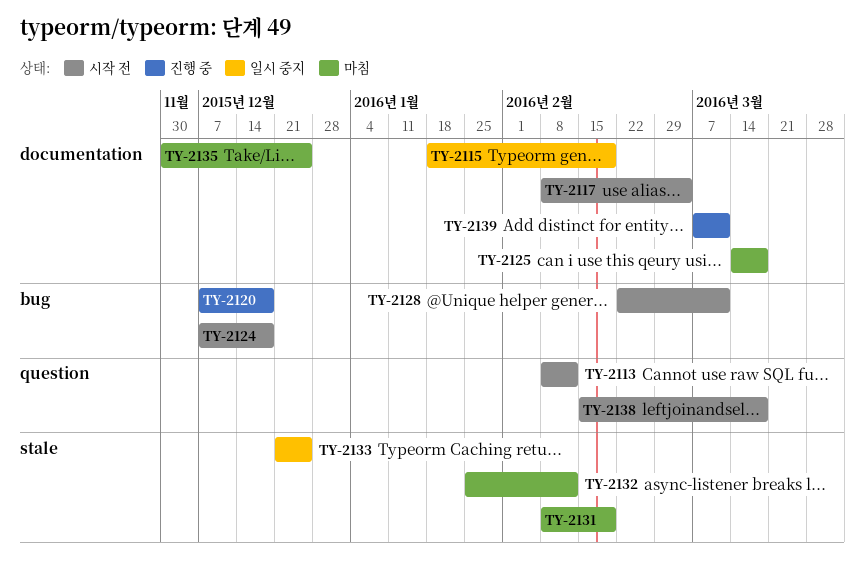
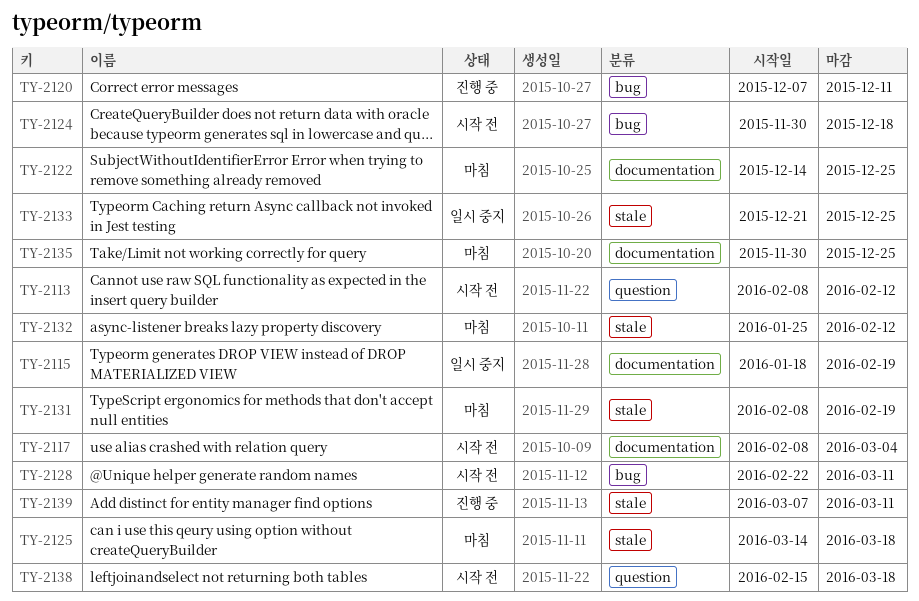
TY-2120, due: Dec 18 -> Dec 11
TY-2122: none -> present
TY-2124, start: Dec 7 -> Nov 30
TY-2125, label: documentation -> stale
TY-2139, label: documentation -> stale

